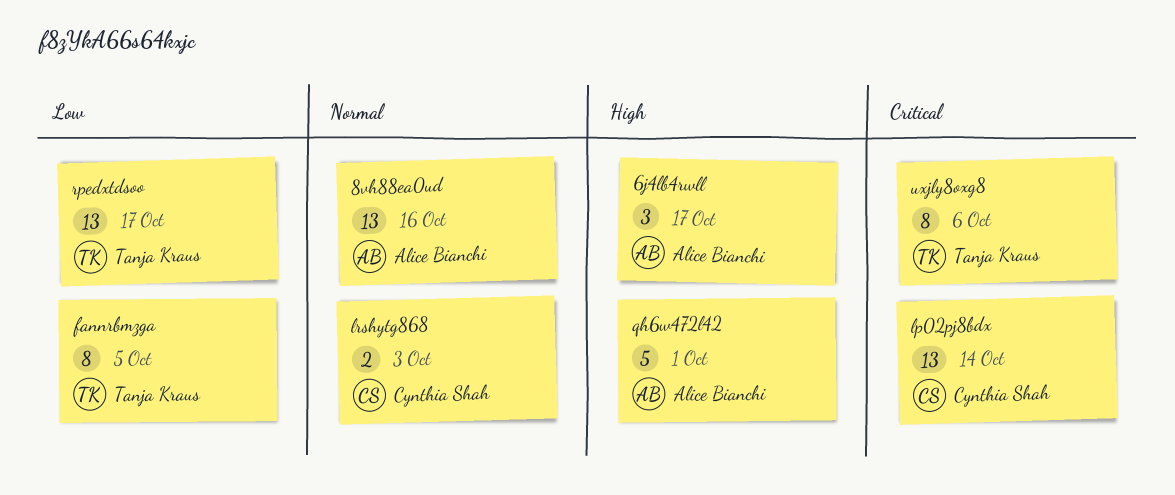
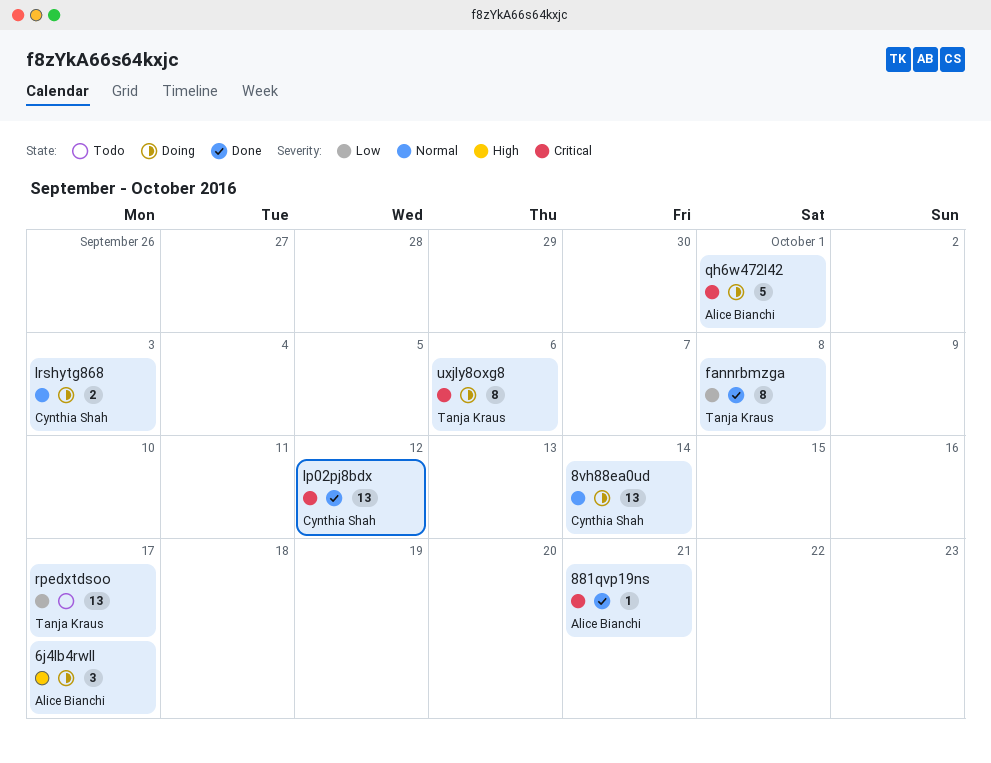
881qvp19ns: none -> present
8vh88ea0ud, owner: Alice Bianchi -> Cynthia Shah
8vh88ea0ud, due: Oct 16 -> Oct 14
fannrbmzga, due: Oct 5 -> Oct 8
lp02pj8bdx, due: Oct 14 -> Oct 12
qh6w472l42, priority: High -> Critical

